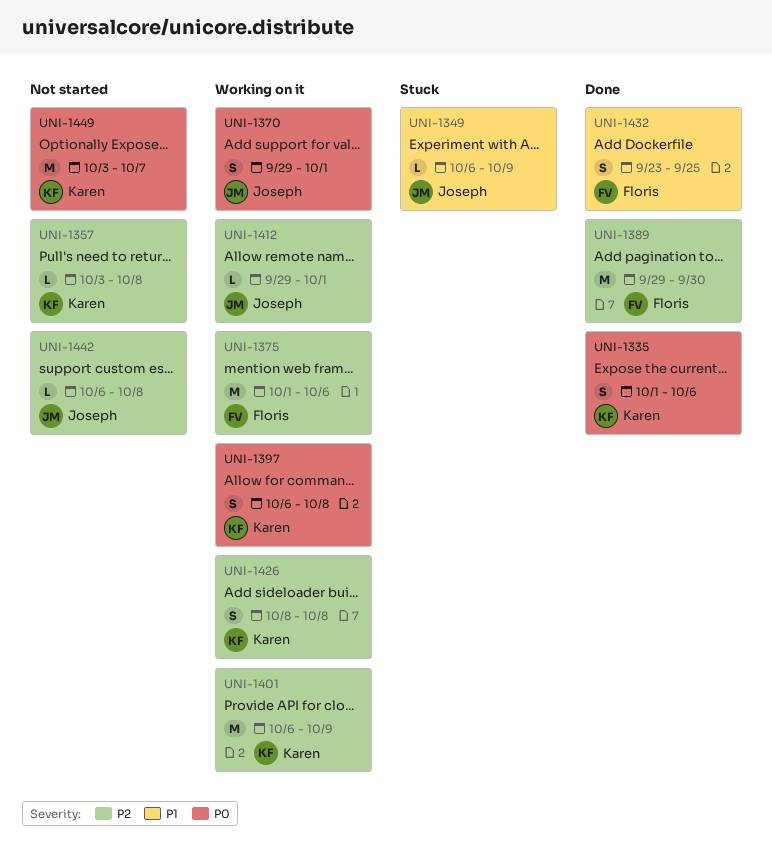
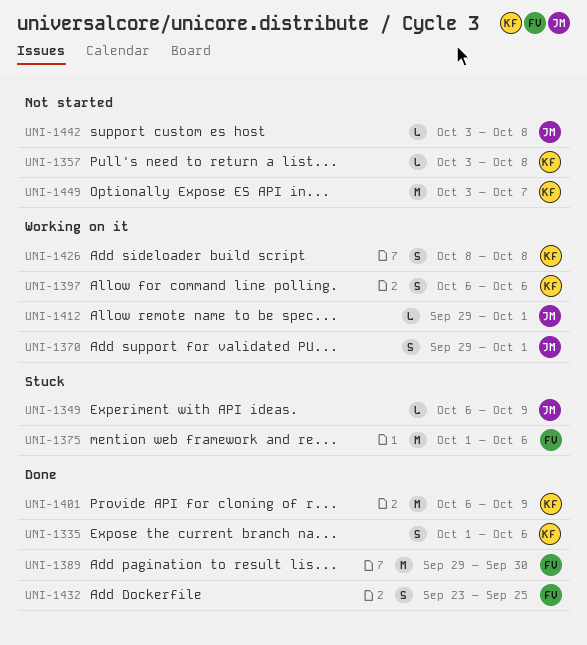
UNI-1375, status: Working on it -> Stuck
UNI-1397, due: Oct 8 -> Oct 6
UNI-1401, status: Working on it -> Done
UNI-1442, start: Oct 6 -> Oct 3

